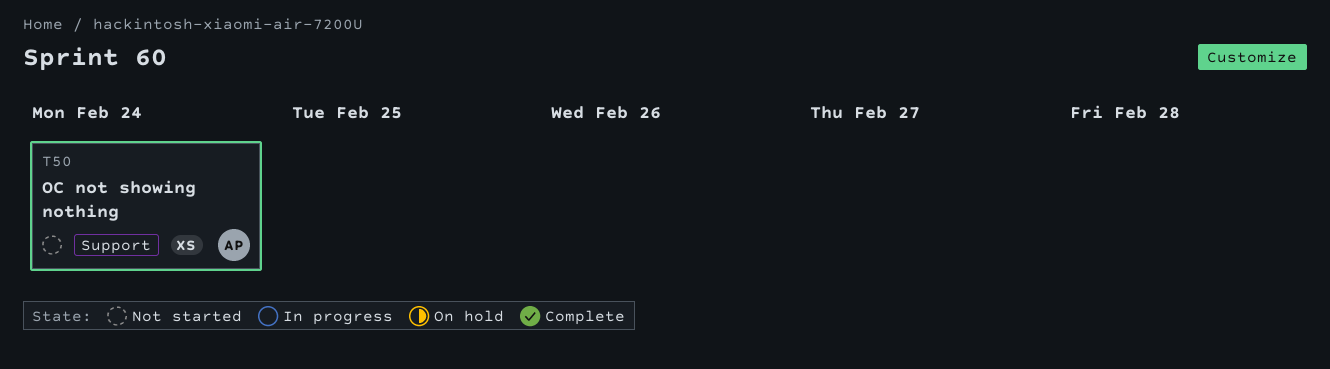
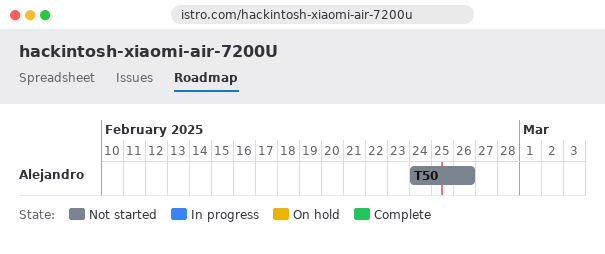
T50, due: Feb 24 -> Feb 26

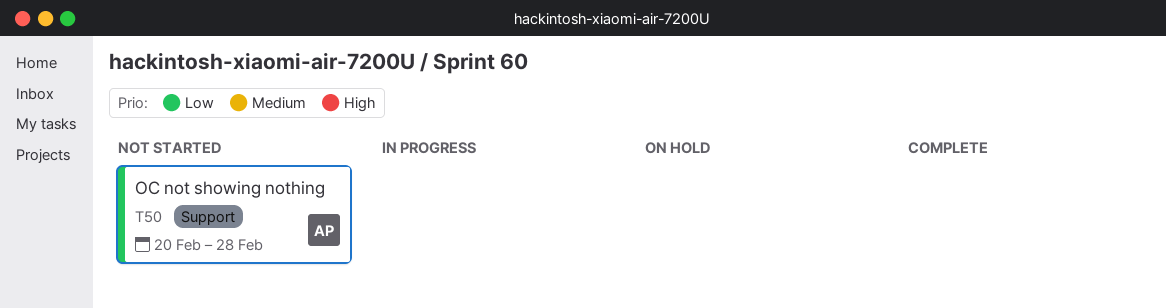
T50, start: Feb 24 -> Feb 20
T50, due: Feb 26 -> Feb 28

